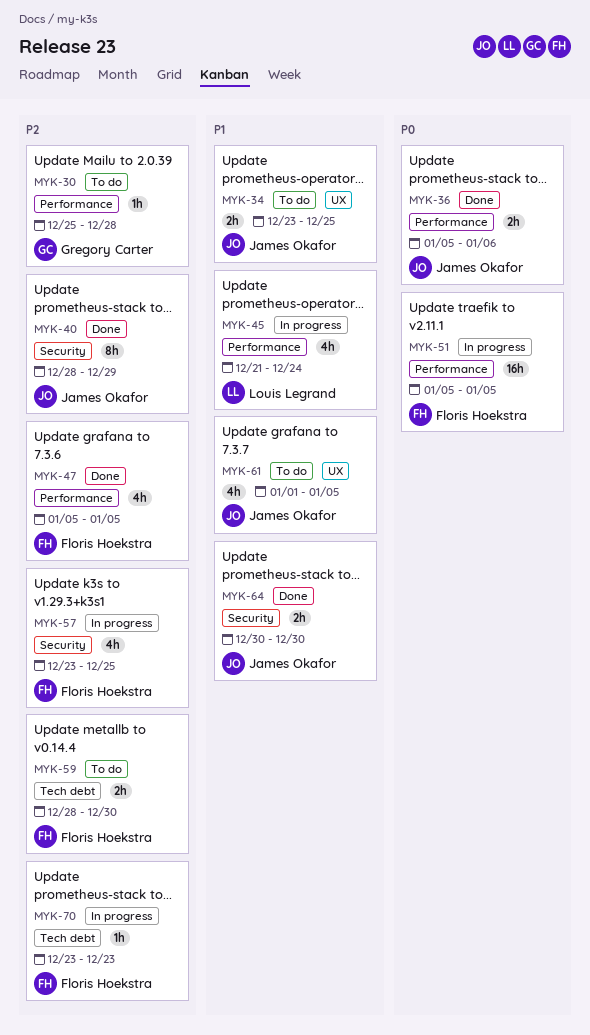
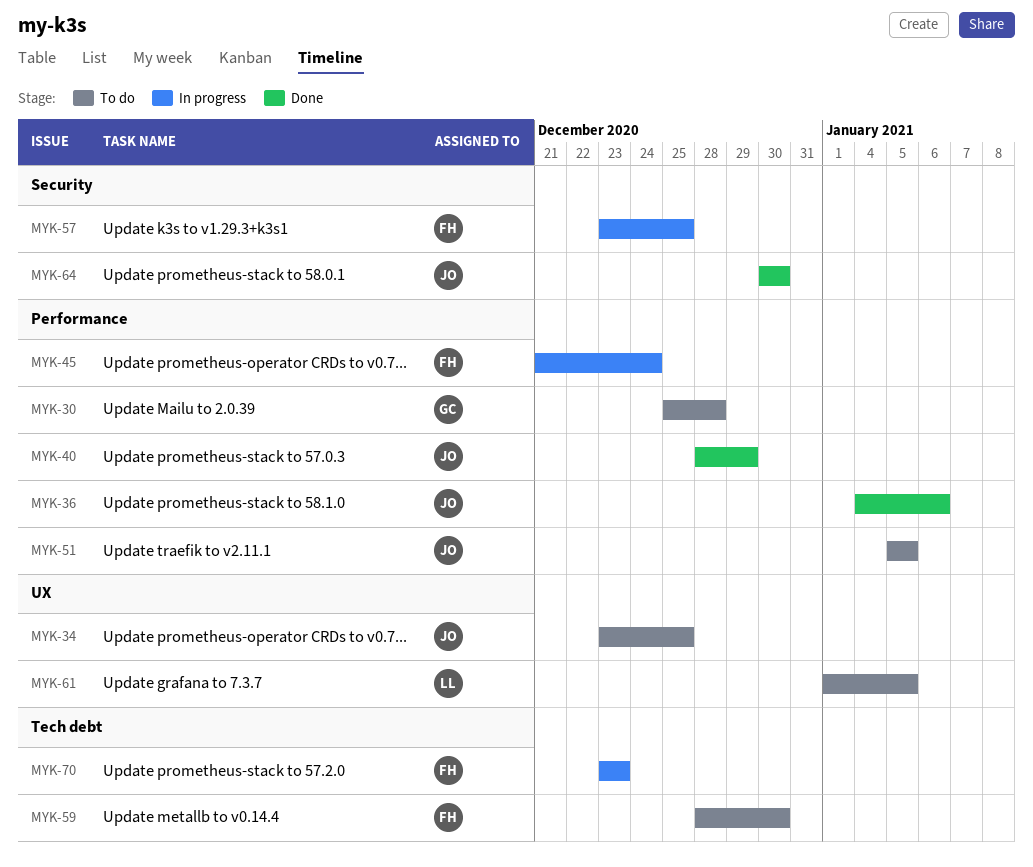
MYK-36, start: Jan 5 -> Jan 4
MYK-40, label: Security -> Performance
MYK-45, owner: Louis Legrand -> Floris Hoekstra
MYK-47: present -> none
MYK-51, status: In progress -> To do
MYK-51, owner: Floris Hoekstra -> James Okafor
MYK-61, owner: James Okafor -> Louis Legrand

